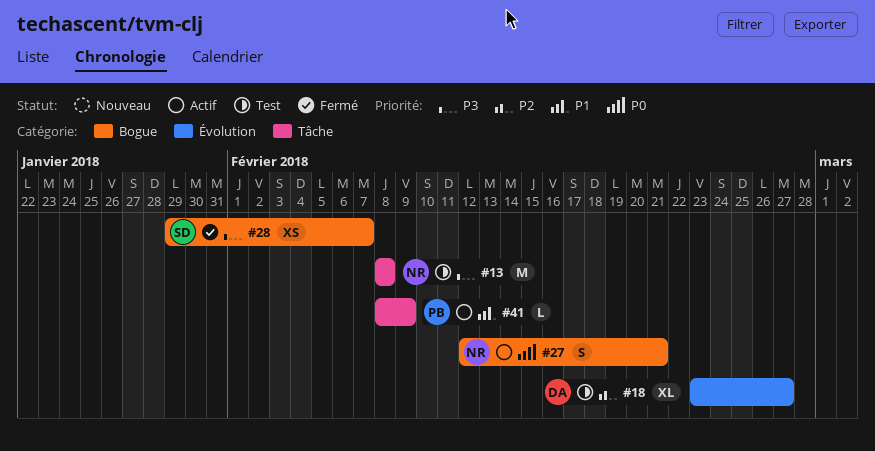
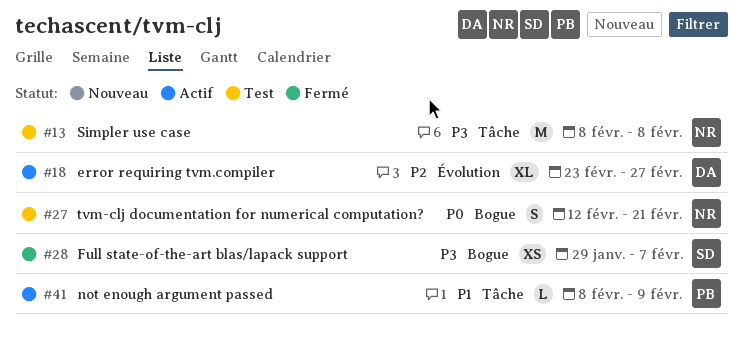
#18, status: Test -> Actif
#27, status: Actif -> Test

